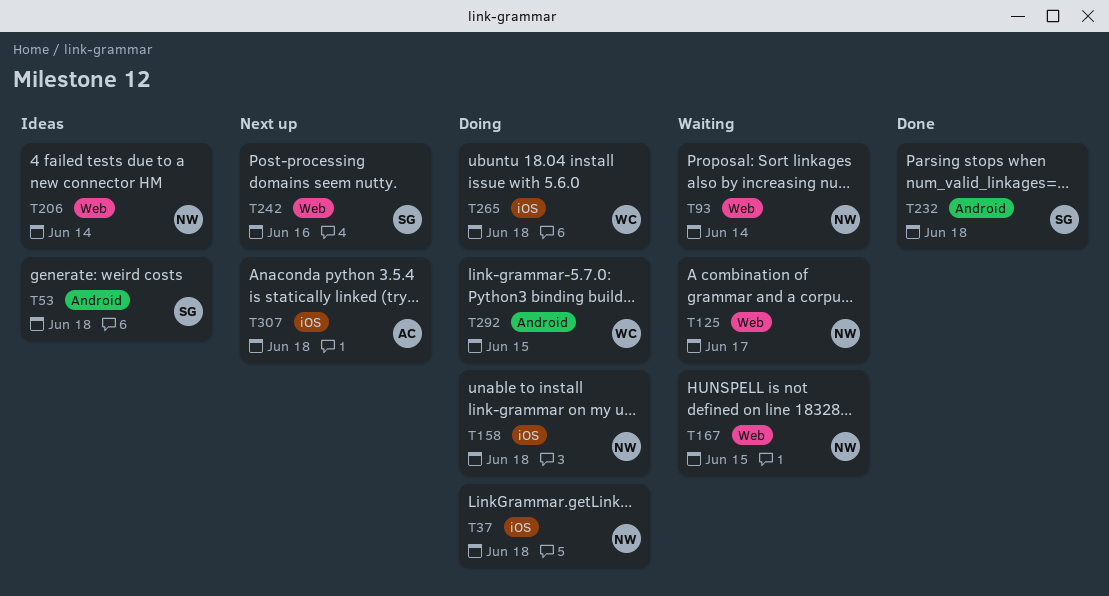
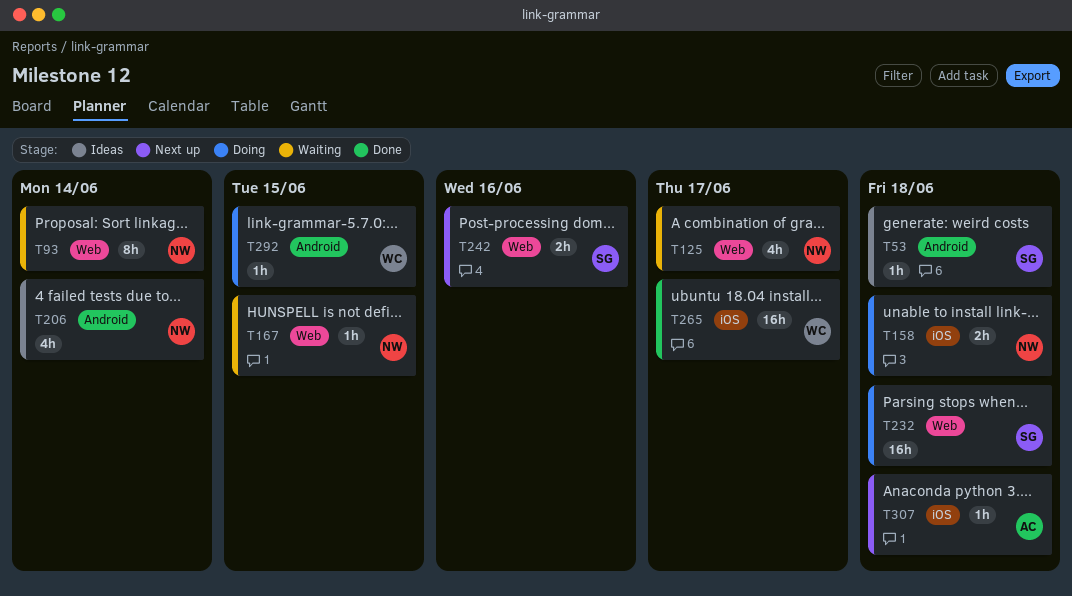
T37: present -> none
T206, label: Web -> Android
T232, status: Done -> Doing
T232, label: Android -> Web
T265, status: Doing -> Done
T265, due: Jun 18 -> Jun 17

